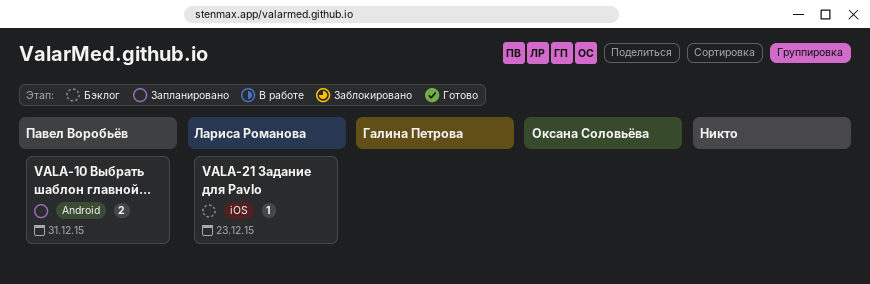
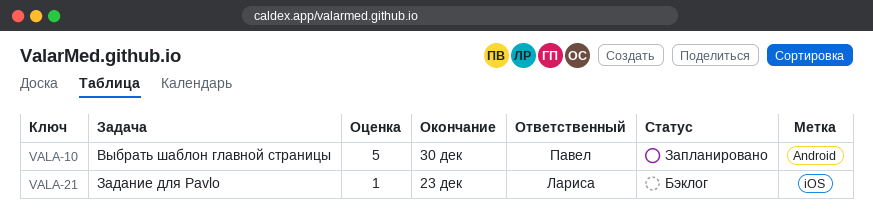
VALA-10, estimate: 2 -> 5
VALA-10, due: Dec 31 -> Dec 30

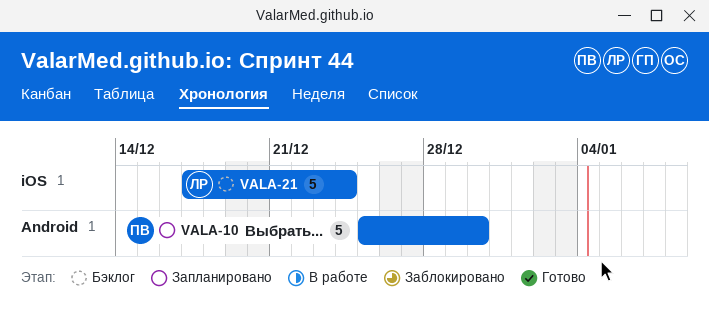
VALA-21, estimate: 1 -> 5
VALA-21, due: Dec 23 -> Dec 24

